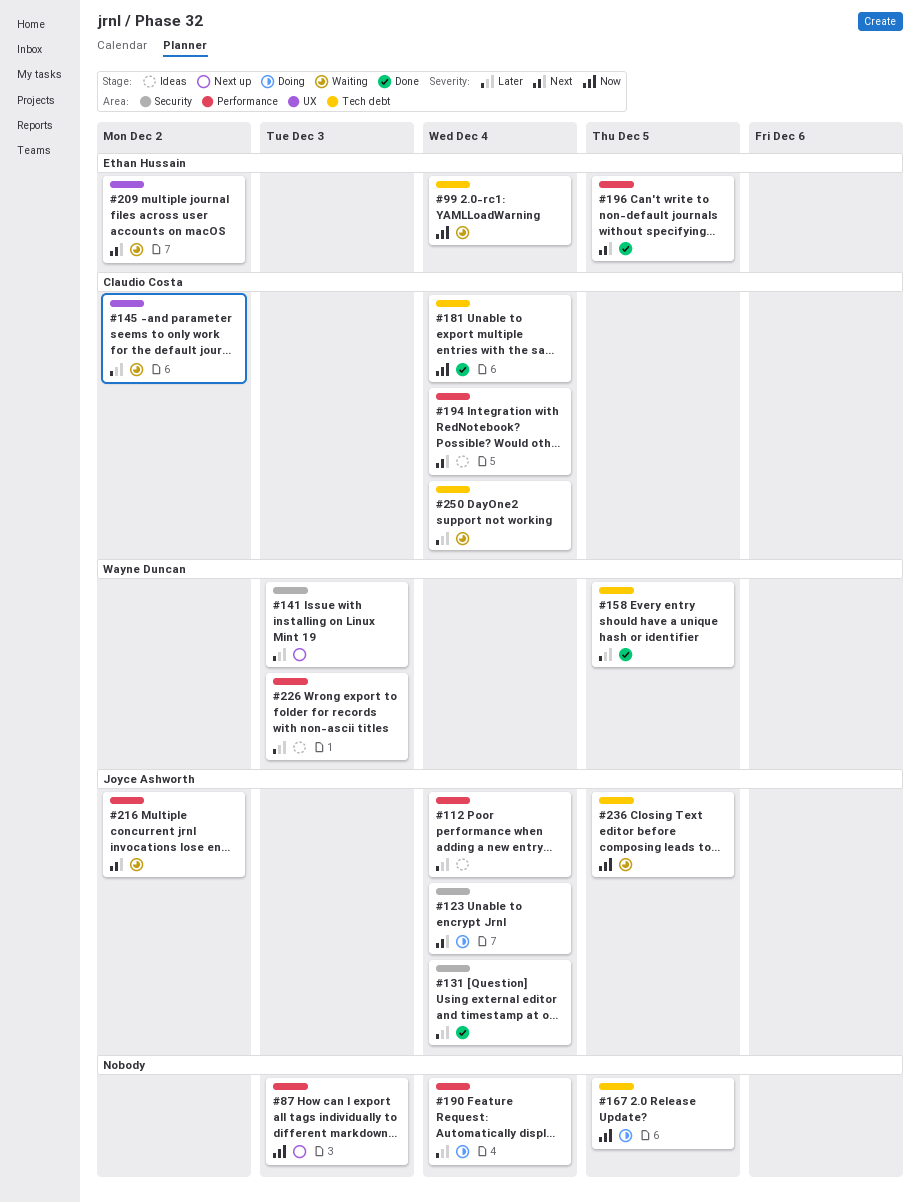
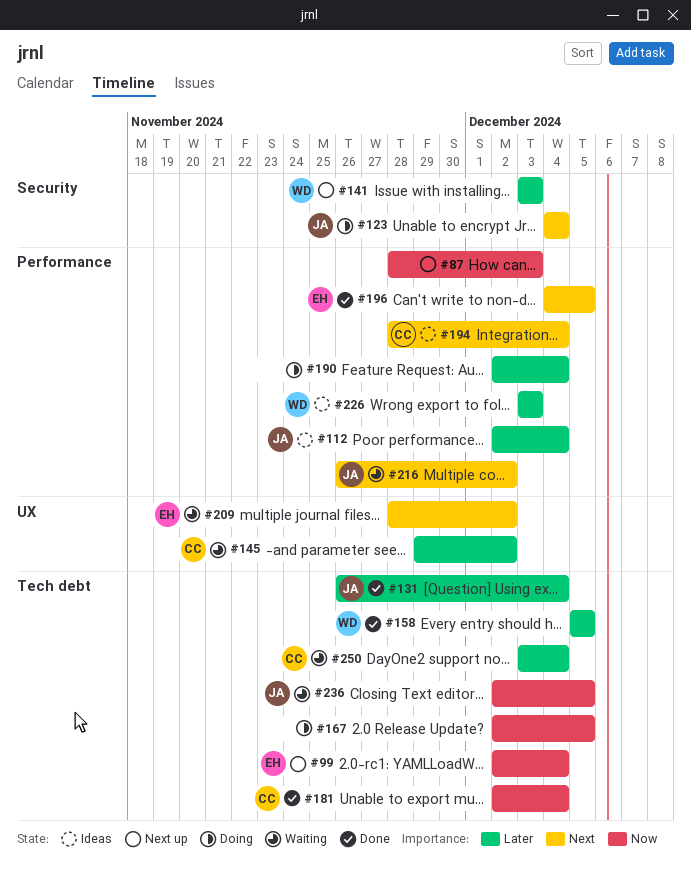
#99, status: Waiting -> Next up
#131, label: Security -> Tech debt

